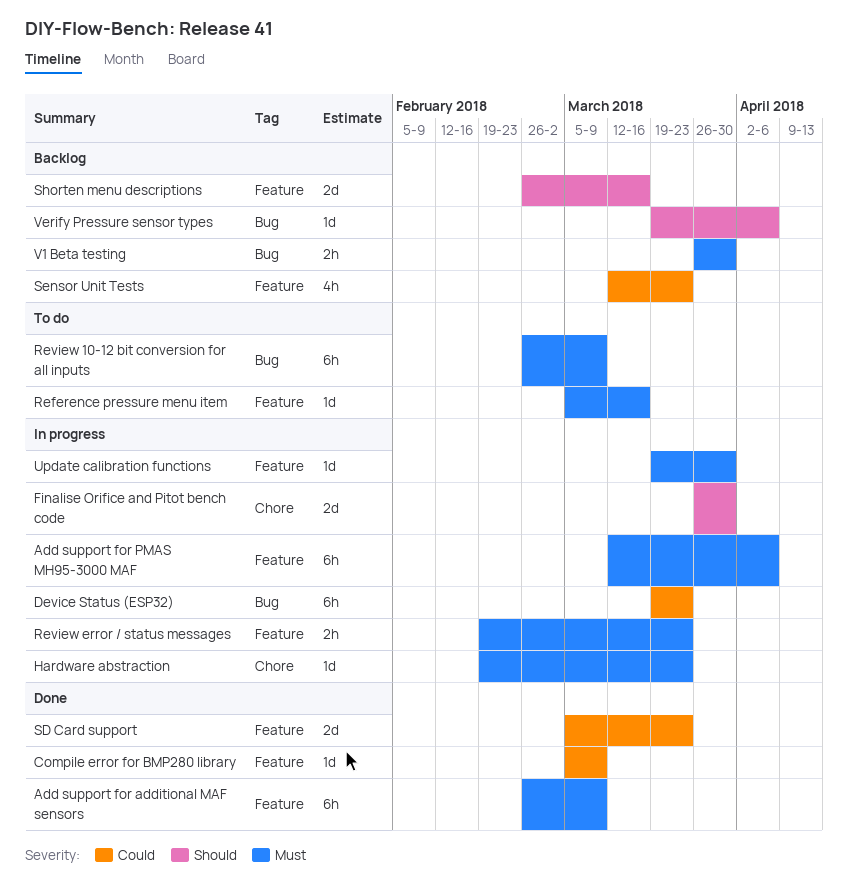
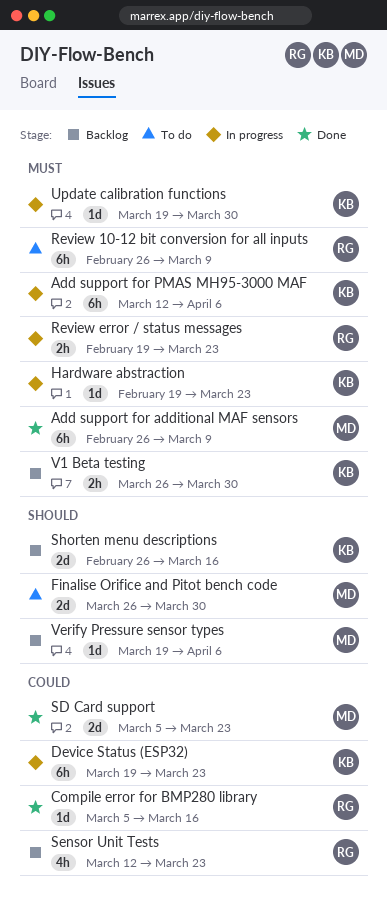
Compile error for BMP280 library, due: Mar 9 -> Mar 16
Finalise Orifice and Pitot bench code, status: In progress -> To do
Reference pressure menu item: present -> none

